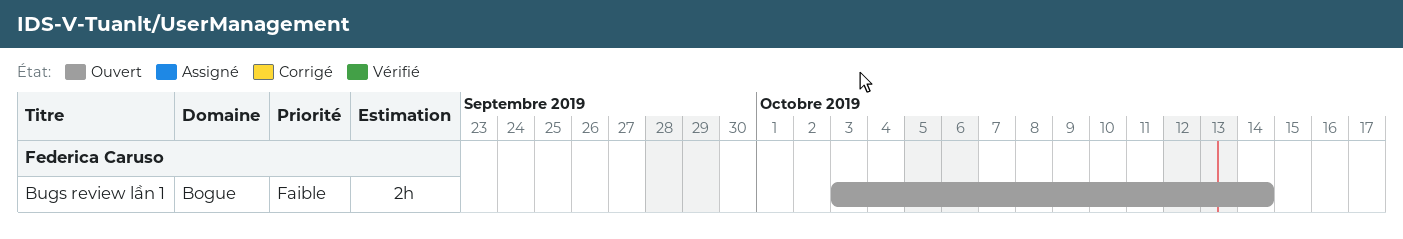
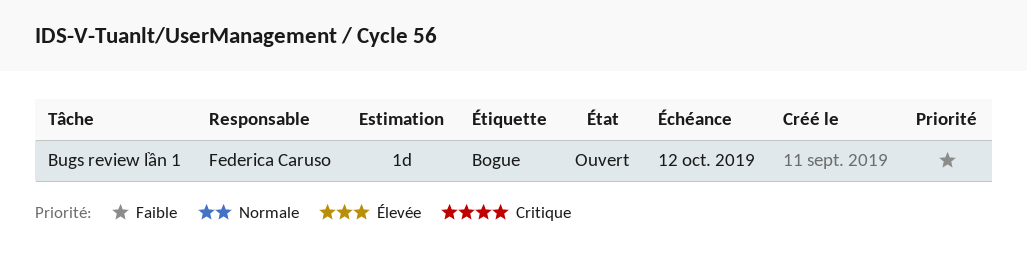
Bugs review lần 1, estimate: 2h -> 1d
Bugs review lần 1, due: Oct 14 -> Oct 12

